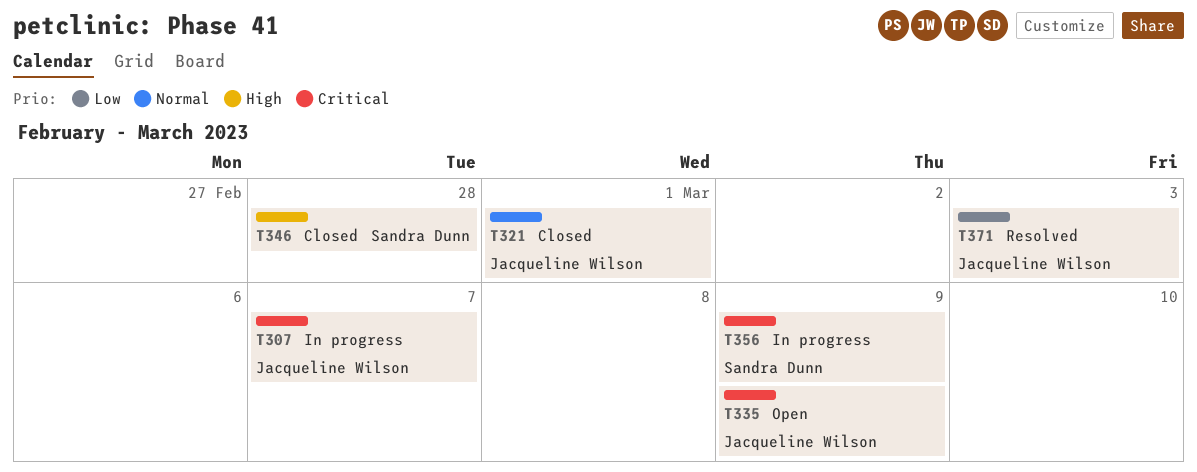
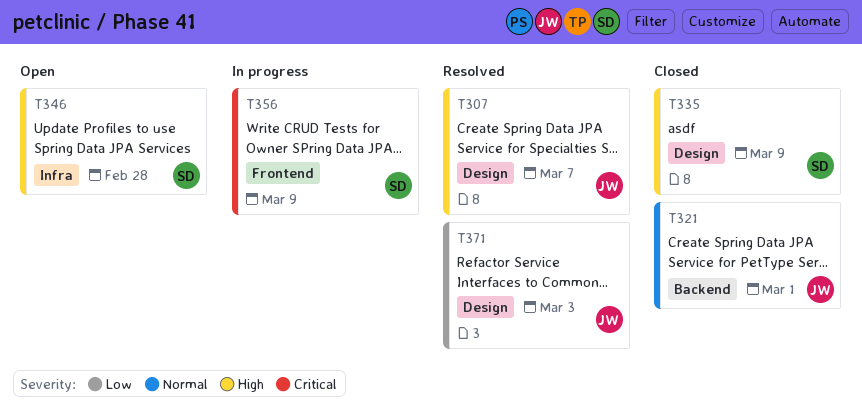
T307, status: In progress -> Resolved
T307, priority: Critical -> High
T335, status: Open -> Closed
T335, owner: Jacqueline Wilson -> Sandra Dunn
T335, priority: Critical -> High
T346, status: Closed -> Open

